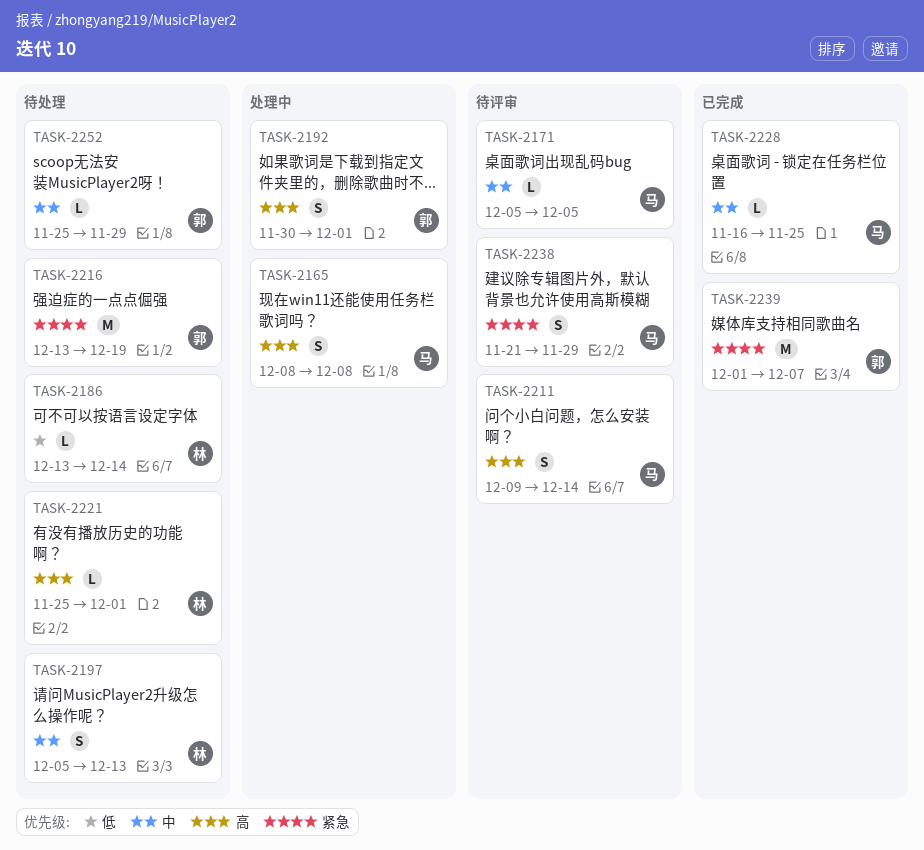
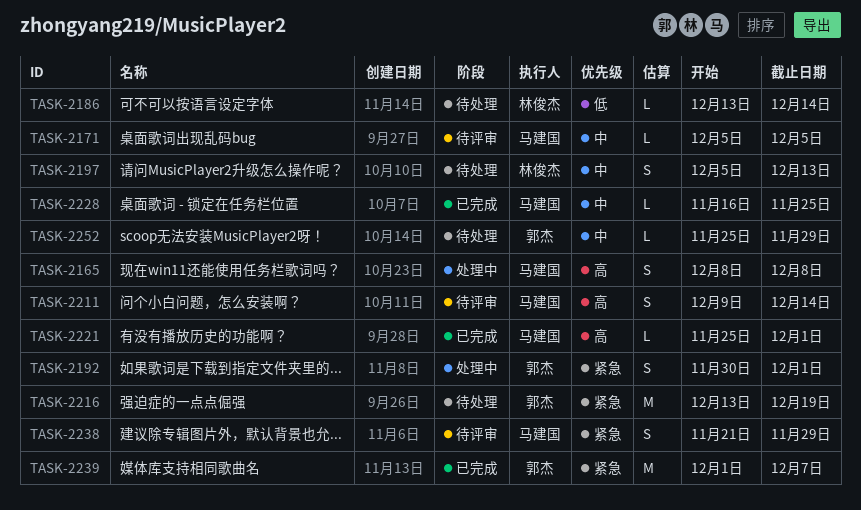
TASK-2192, priority: 高 -> 紧急
TASK-2221, status: 待处理 -> 已完成
TASK-2221, owner: 林俊杰 -> 马建国

